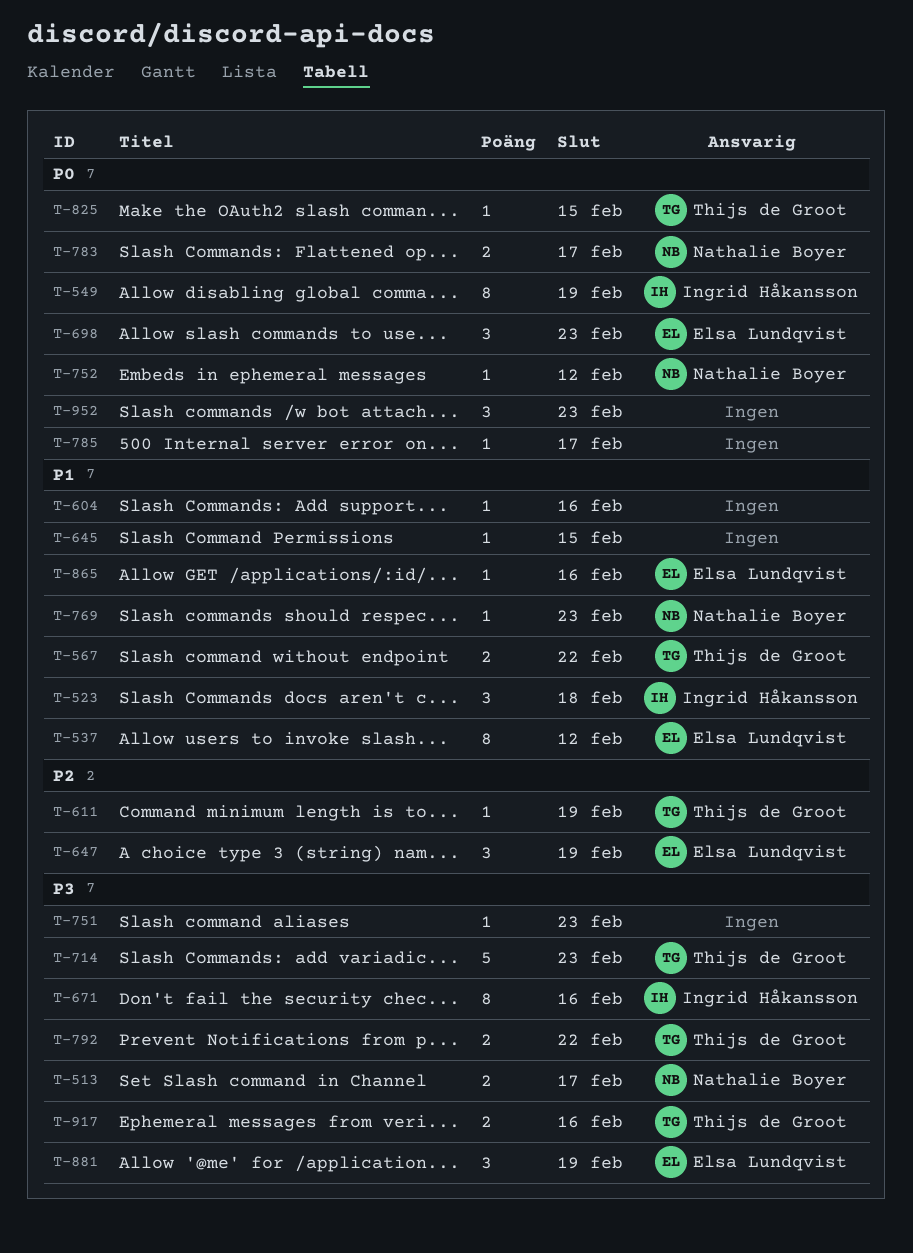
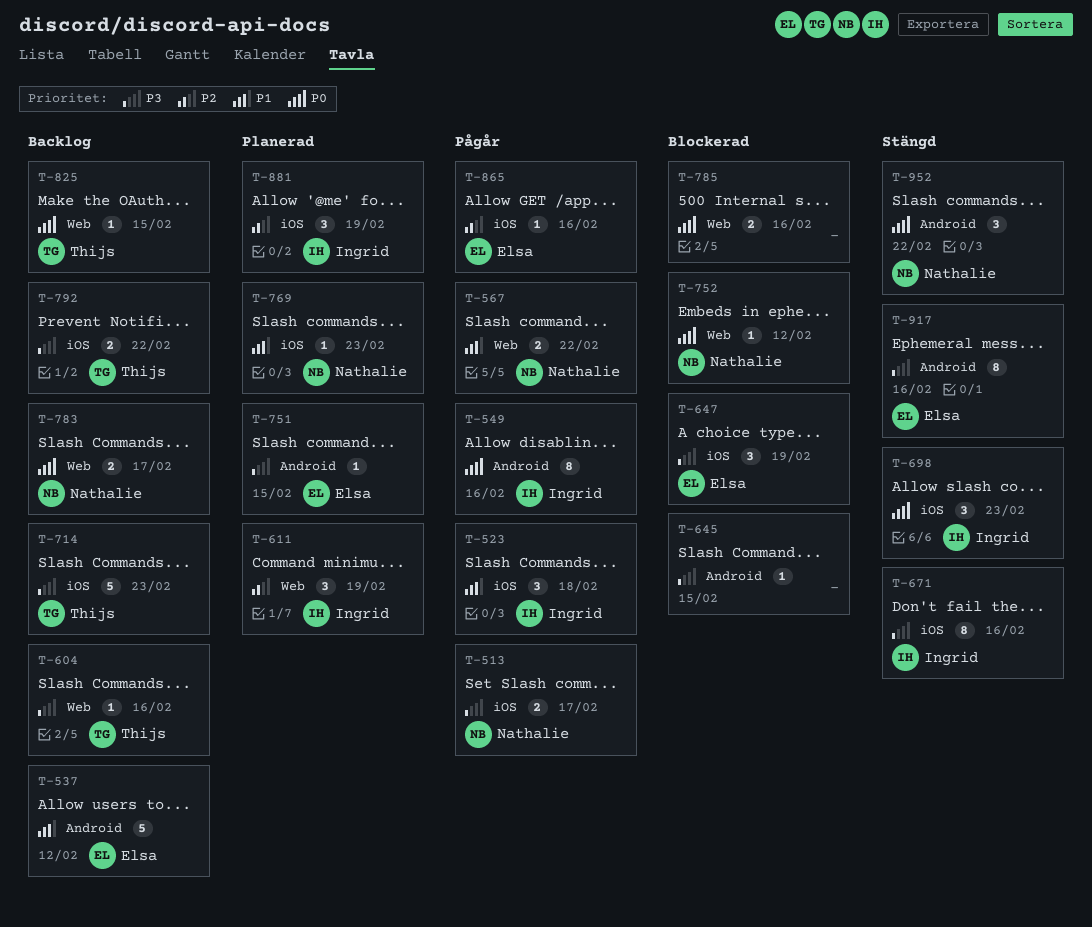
T-537, estimate: 8 -> 5
T-549, due: Feb 19 -> Feb 16
T-567, owner: Thijs de Groot -> Nathalie Boyer
T-604, owner: none -> Thijs de Groot
T-604, priority: P1 -> P3
T-611, owner: Thijs de Groot -> Ingrid Håkansson
T-611, estimate: 1 -> 3
T-645, priority: P1 -> P3
T-647, priority: P2 -> P3
T-698, owner: Elsa Lundqvist -> Ingrid Håkansson
T-751, owner: none -> Elsa Lundqvist
T-751, due: Feb 23 -> Feb 15
T-785, estimate: 1 -> 2
T-785, due: Feb 17 -> Feb 16
T-865, priority: P1 -> P2
T-881, owner: Elsa Lundqvist -> Ingrid Håkansson
T-881, priority: P3 -> P2
T-917, owner: Thijs de Groot -> Elsa Lundqvist
T-917, estimate: 2 -> 8
T-952, owner: none -> Nathalie Boyer
T-952, due: Feb 23 -> Feb 22

